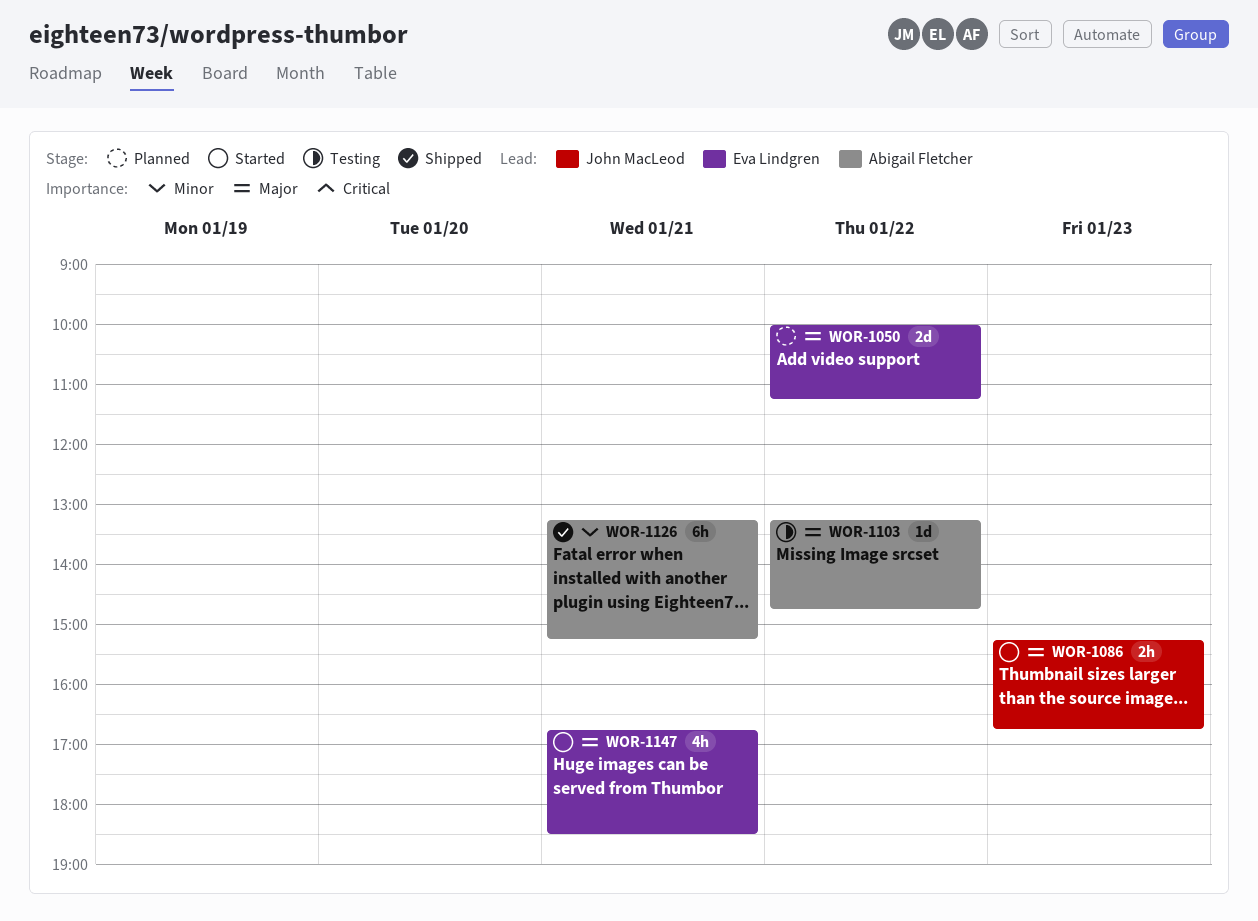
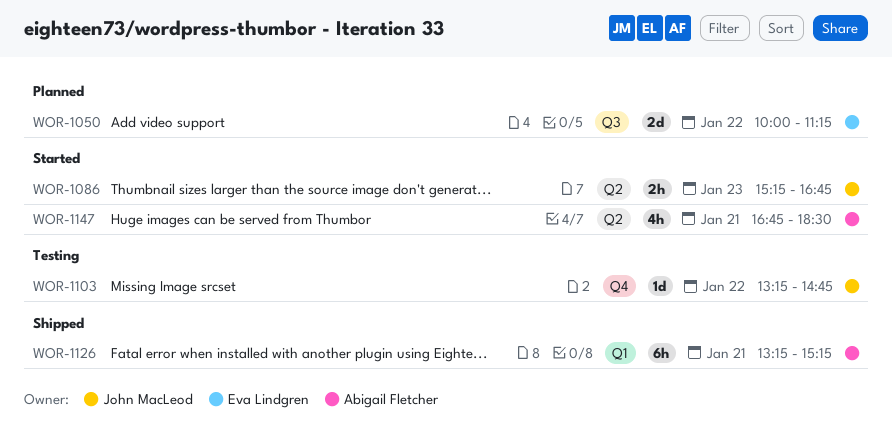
WOR-1103, owner: Abigail Fletcher -> John MacLeod
WOR-1147, owner: Eva Lindgren -> Abigail Fletcher

